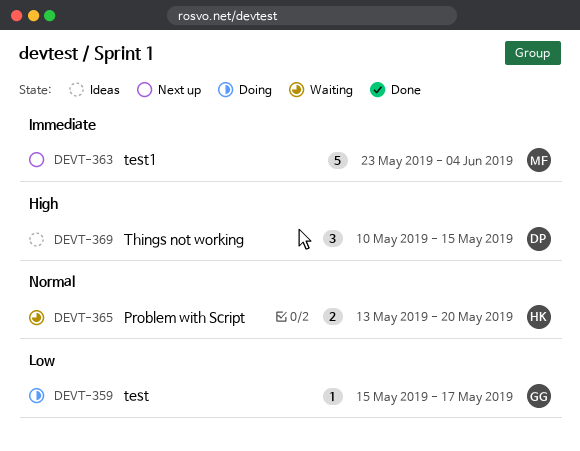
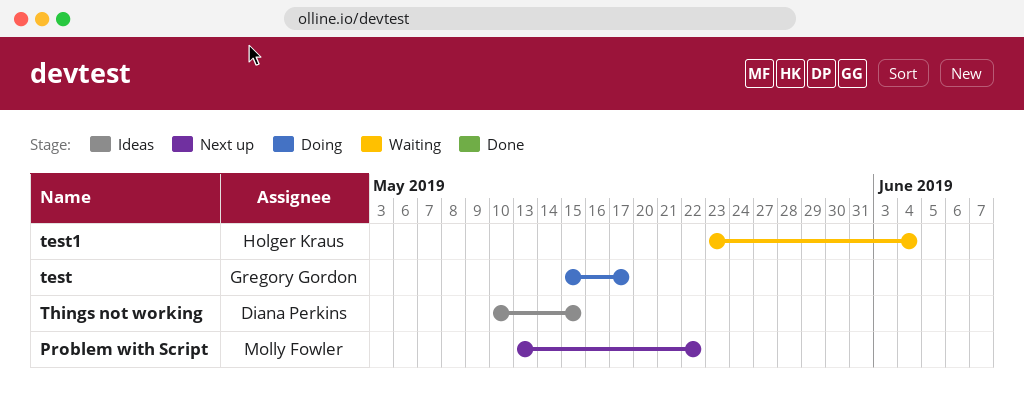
Problem with Script, status: Waiting -> Next up
Problem with Script, owner: Holger Kraus -> Molly Fowler
Problem with Script, due: May 20 -> May 22
test1, status: Next up -> Waiting
test1, owner: Molly Fowler -> Holger Kraus

